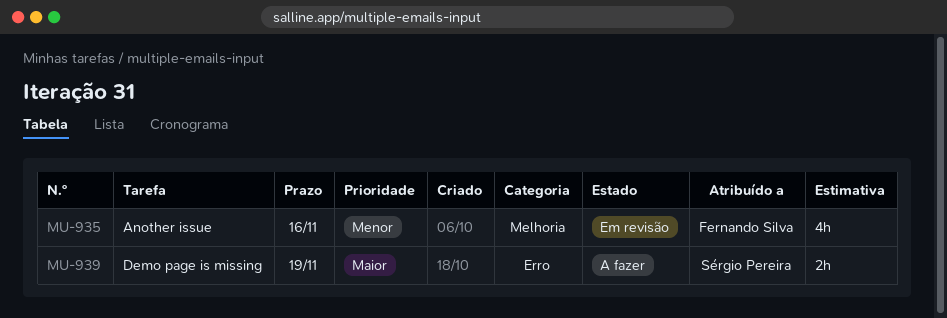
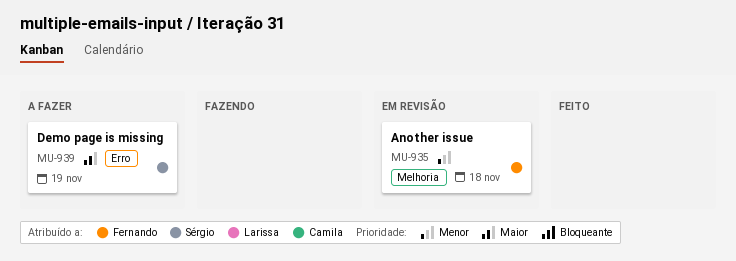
MU-935, due: Nov 16 -> Nov 18

